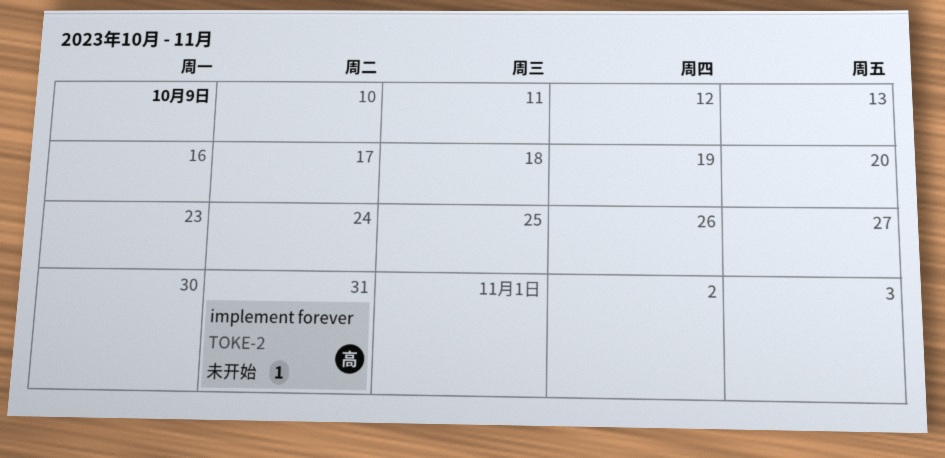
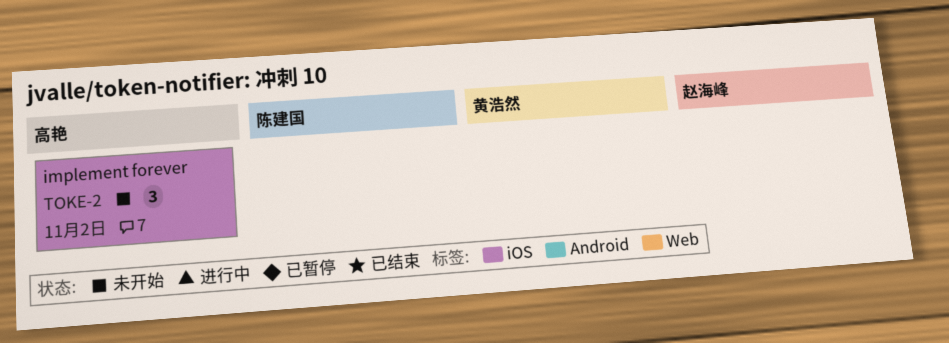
TOKE-2, estimate: 1 -> 3
TOKE-2, due: Oct 31 -> Nov 2

